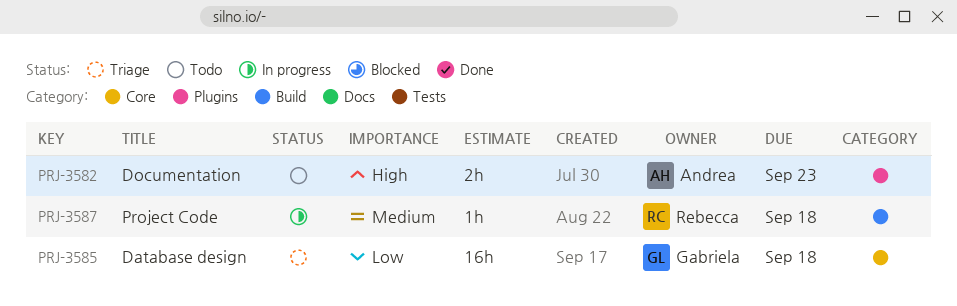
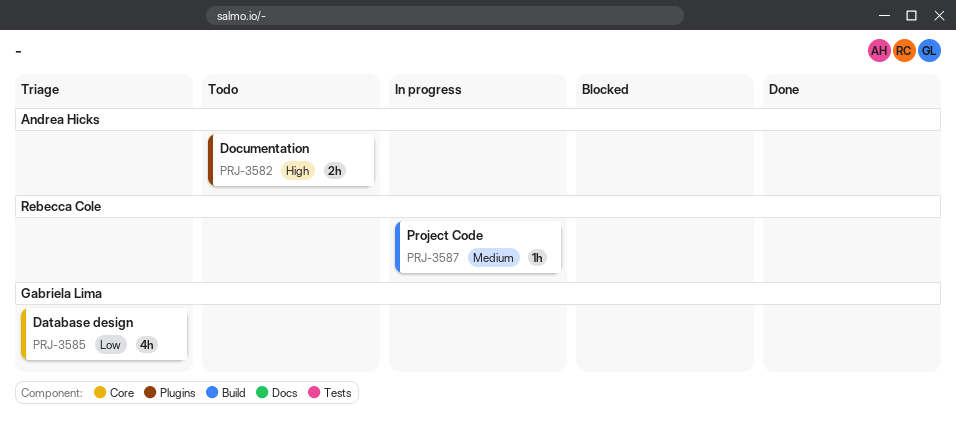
PRJ-3585, estimate: 16h -> 4h

